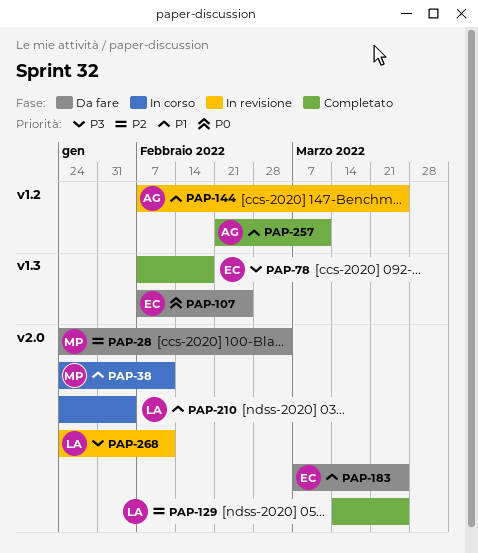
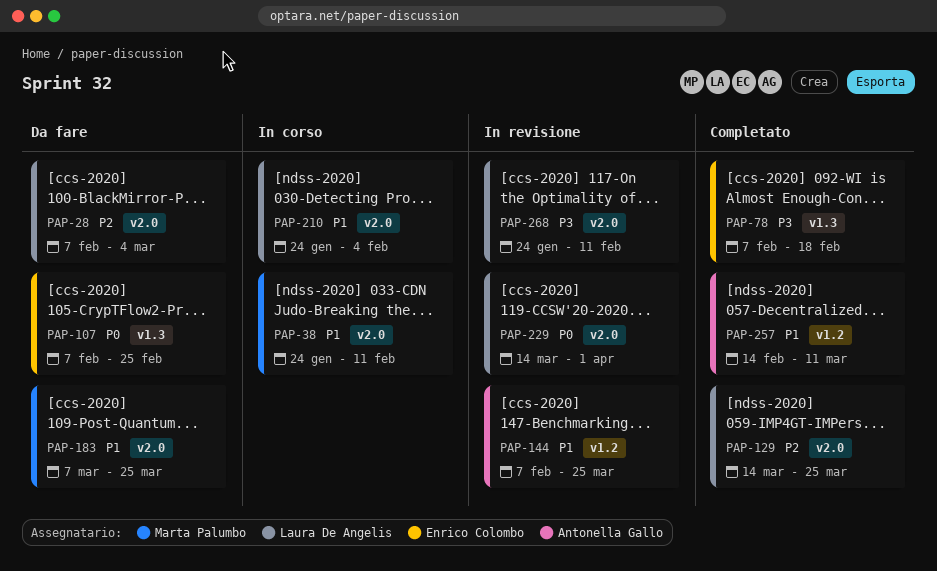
PAP-28, owner: Marta Palumbo -> Laura De Angelis
PAP-28, start: Jan 24 -> Feb 7
PAP-183, owner: Enrico Colombo -> Marta Palumbo
PAP-229: none -> present
PAP-257, start: Feb 21 -> Feb 14

